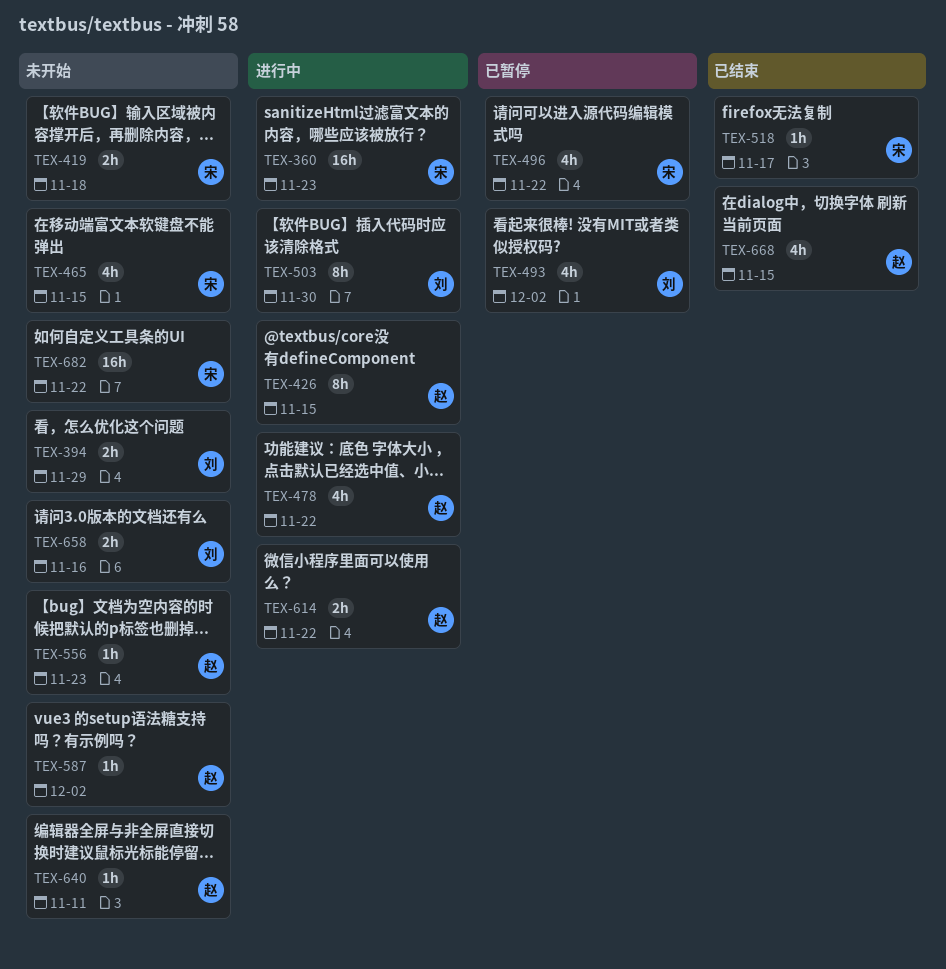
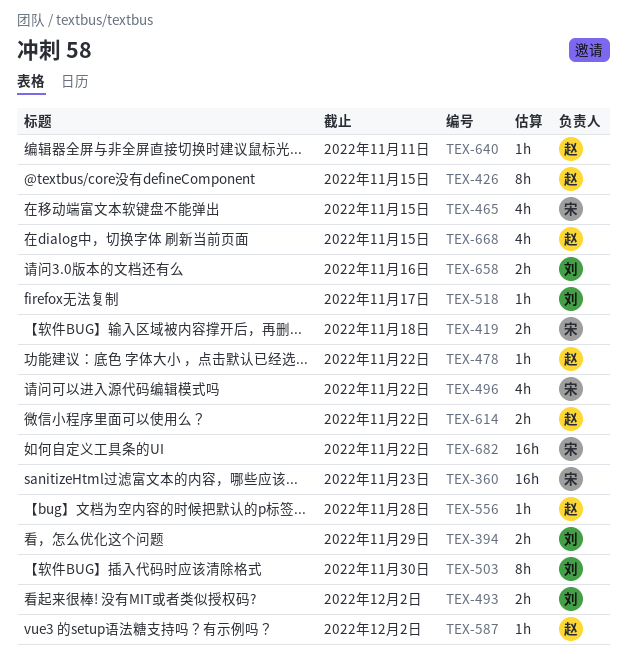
TEX-478, estimate: 4h -> 1h
TEX-493, estimate: 4h -> 2h
TEX-518, owner: 宋 -> 刘
TEX-556, due: Nov 23 -> Nov 28

